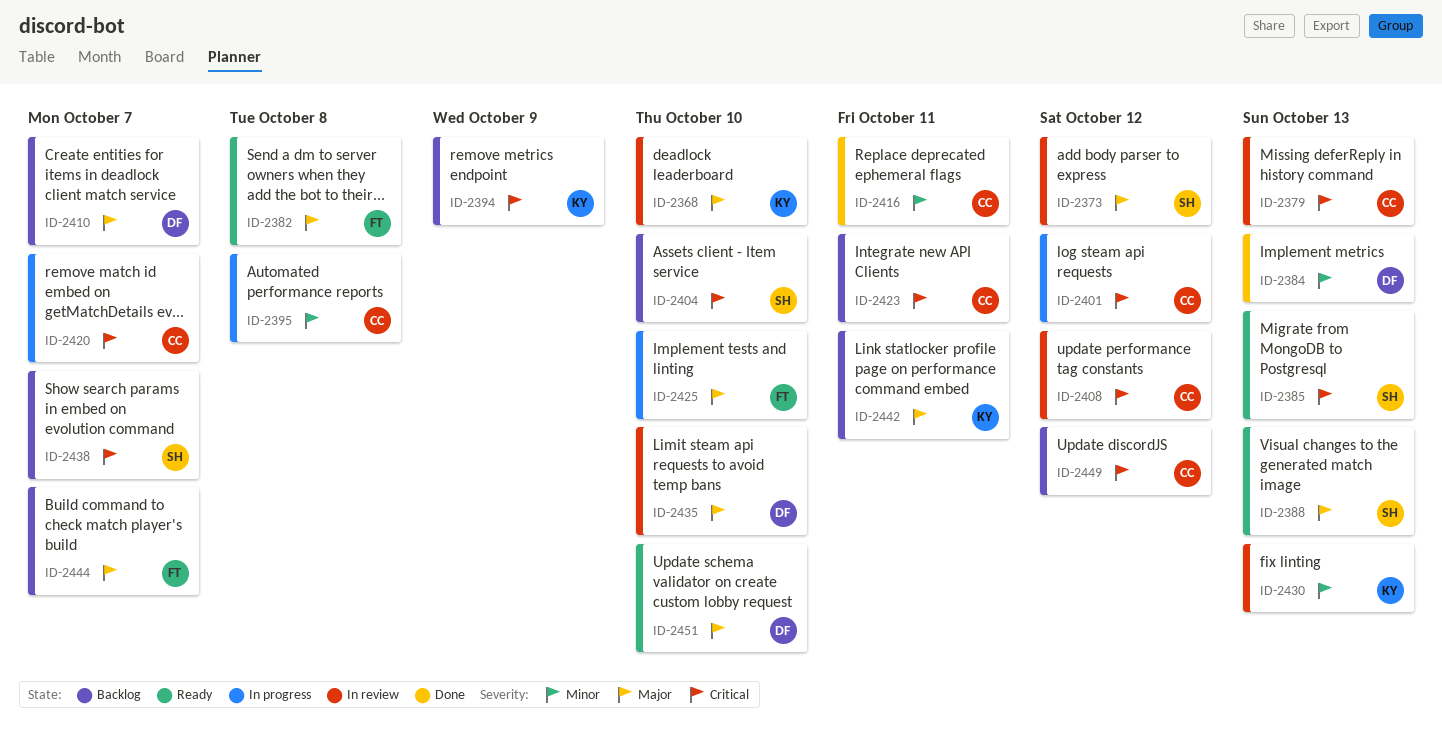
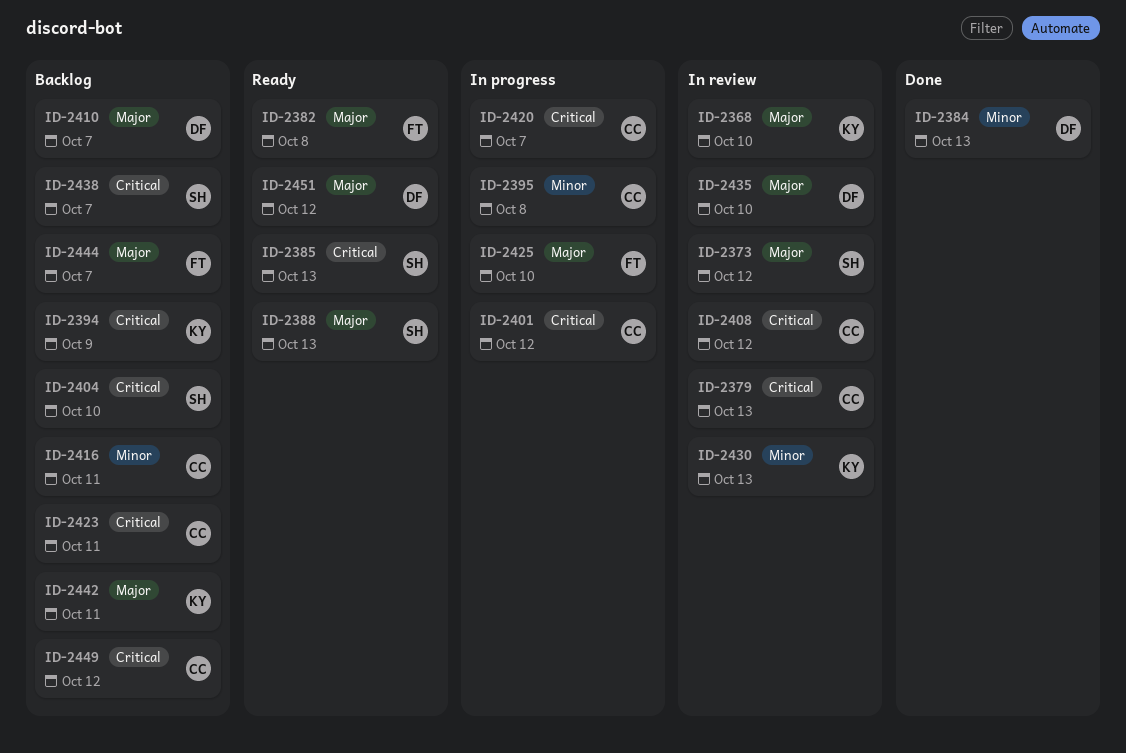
ID-2416, status: Done -> Backlog
ID-2451, due: Oct 10 -> Oct 12

